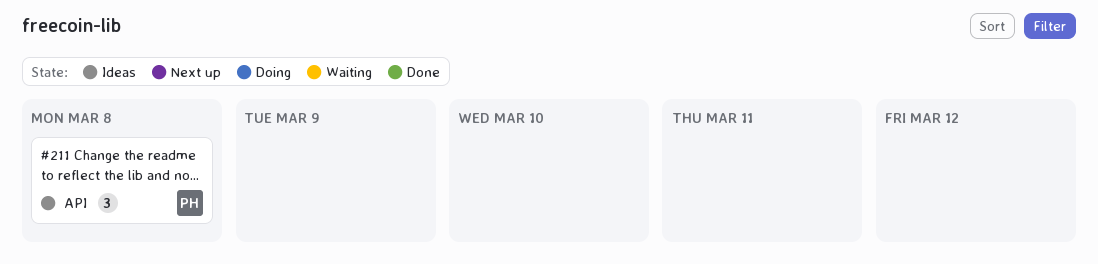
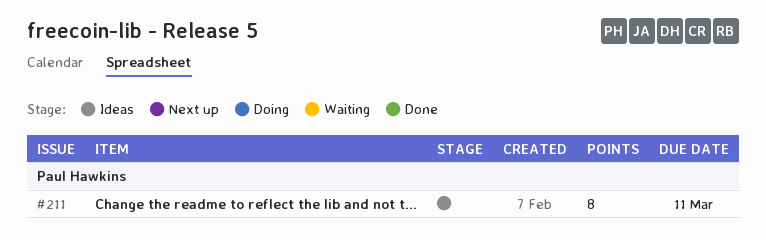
#211, estimate: 3 -> 8
#211, due: Mar 8 -> Mar 11

